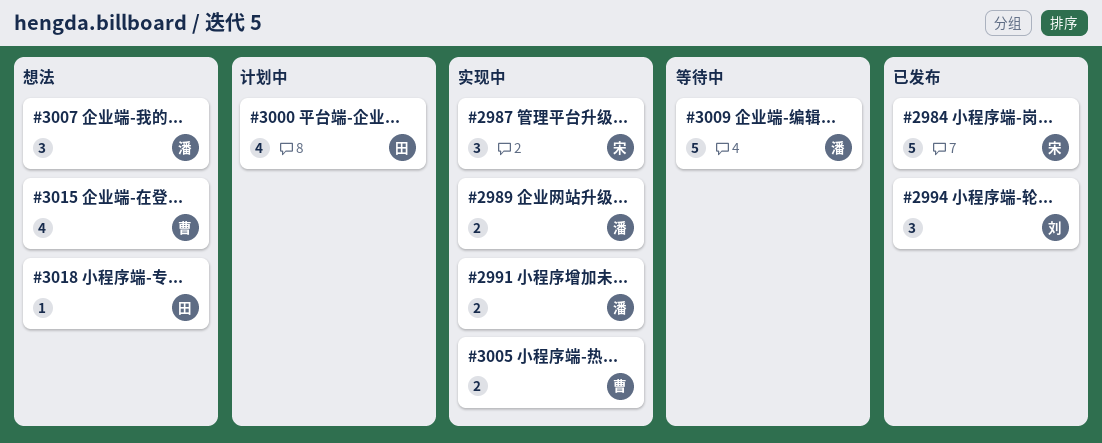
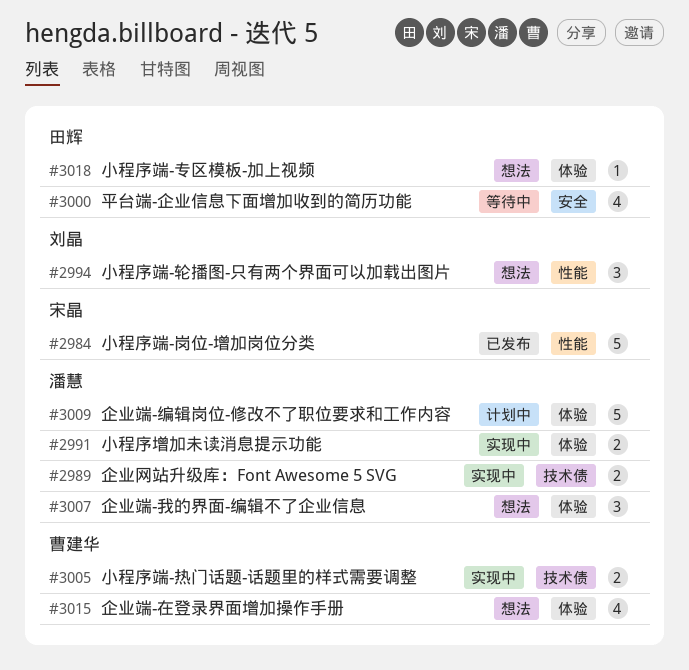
#2987: present -> none
#2994, status: 已发布 -> 想法
#3000, status: 计划中 -> 等待中
#3009, status: 等待中 -> 计划中

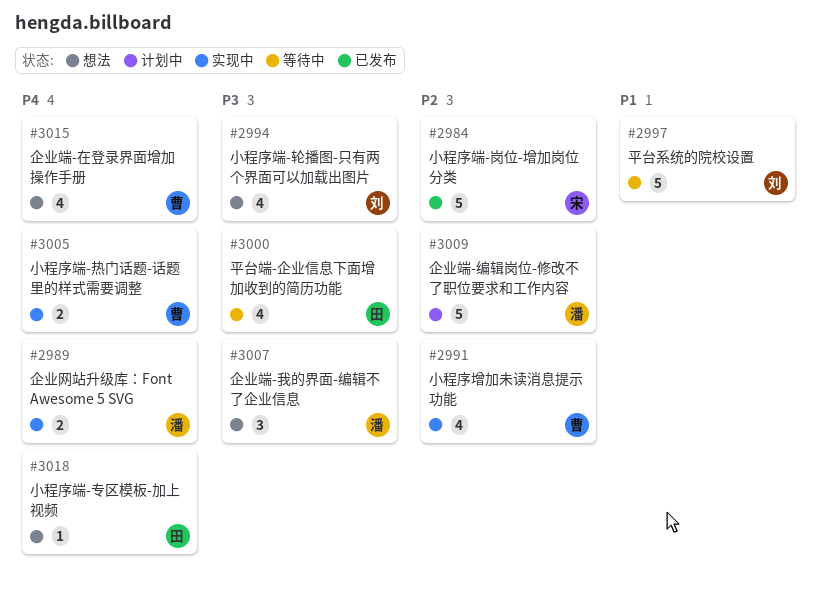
#2991, owner: 潘慧 -> 曹建华
#2991, estimate: 2 -> 4
#2994, estimate: 3 -> 4
#2997: none -> present

